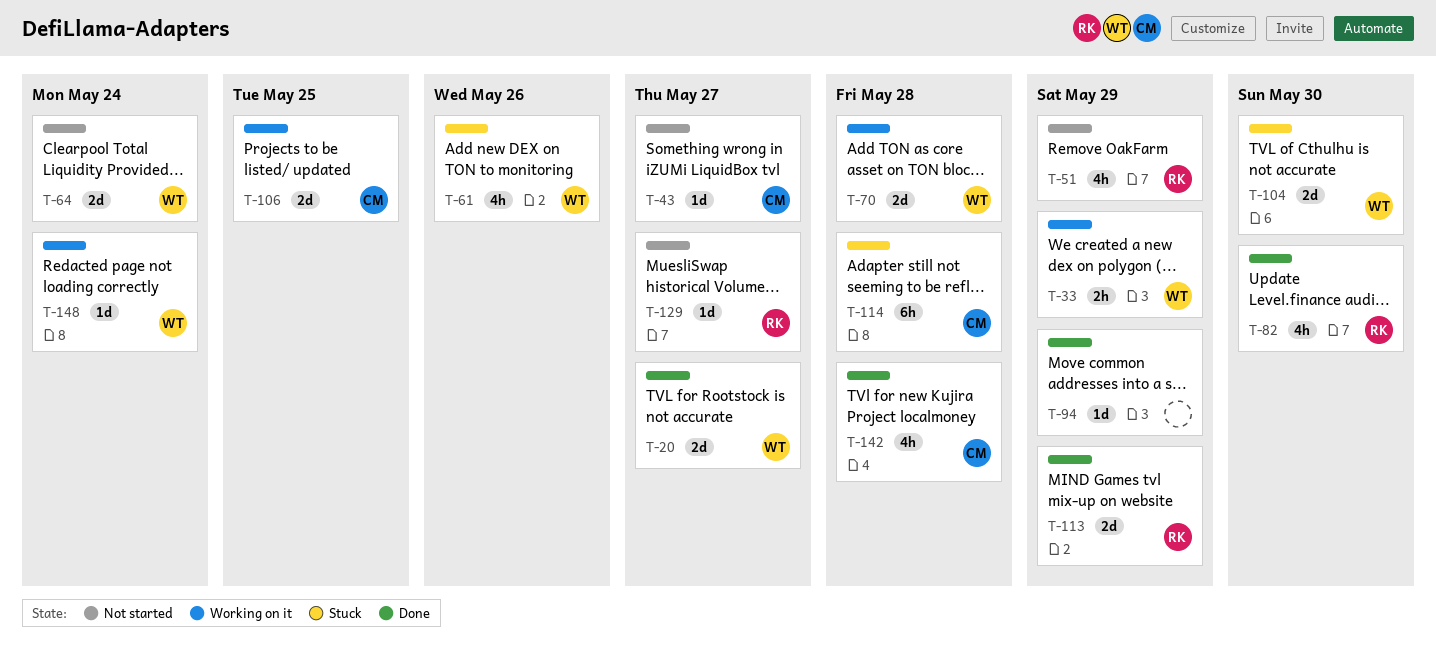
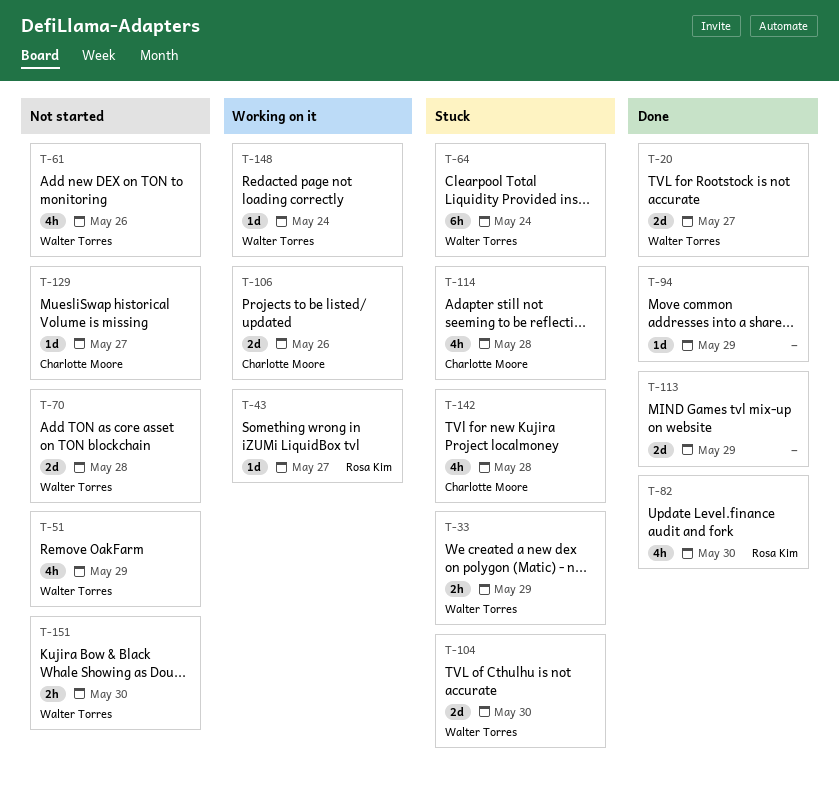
T-33, status: Working on it -> Stuck
T-43, status: Not started -> Working on it
T-43, owner: Charlotte Moore -> Rosa Kim
T-51, owner: Rosa Kim -> Walter Torres
T-61, status: Stuck -> Not started
T-64, status: Not started -> Stuck
T-64, estimate: 2d -> 6h
T-70, status: Working on it -> Not started
T-106, due: May 25 -> May 26
T-113, owner: Rosa Kim -> none
T-114, estimate: 6h -> 4h
T-129, owner: Rosa Kim -> Charlotte Moore
T-142, status: Done -> Stuck
T-151: none -> present

